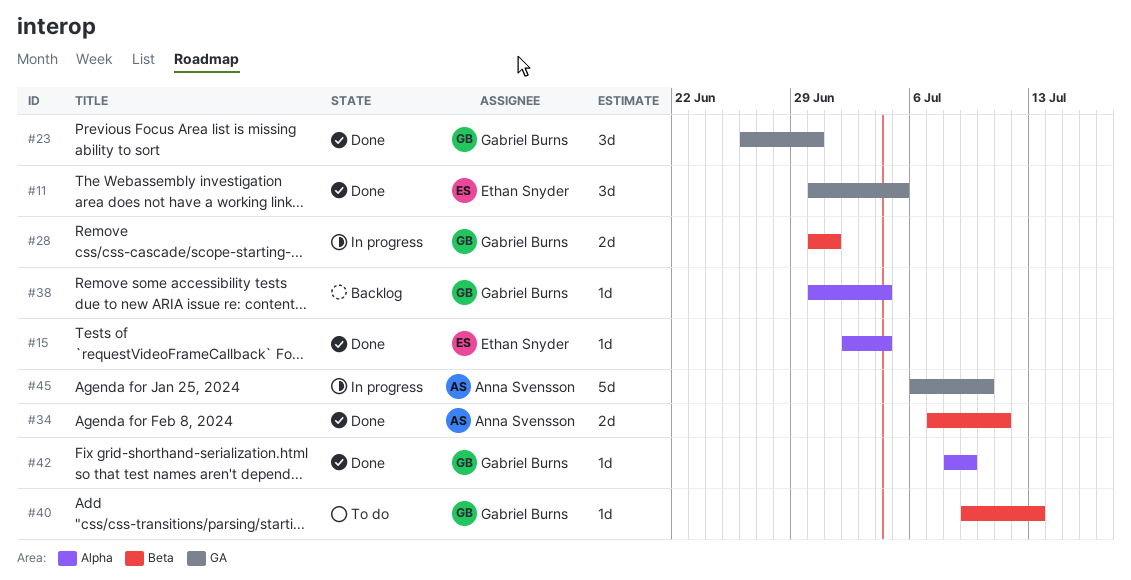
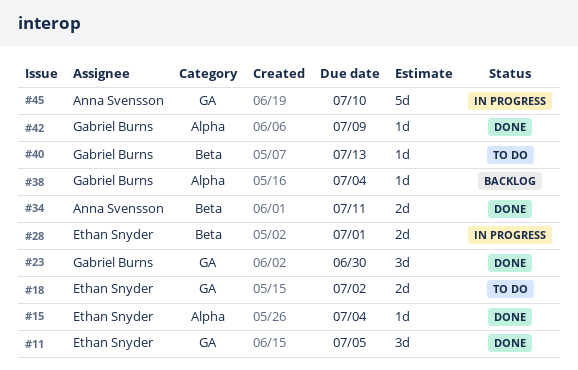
#18: none -> present
#28, owner: Gabriel Burns -> Ethan Snyder

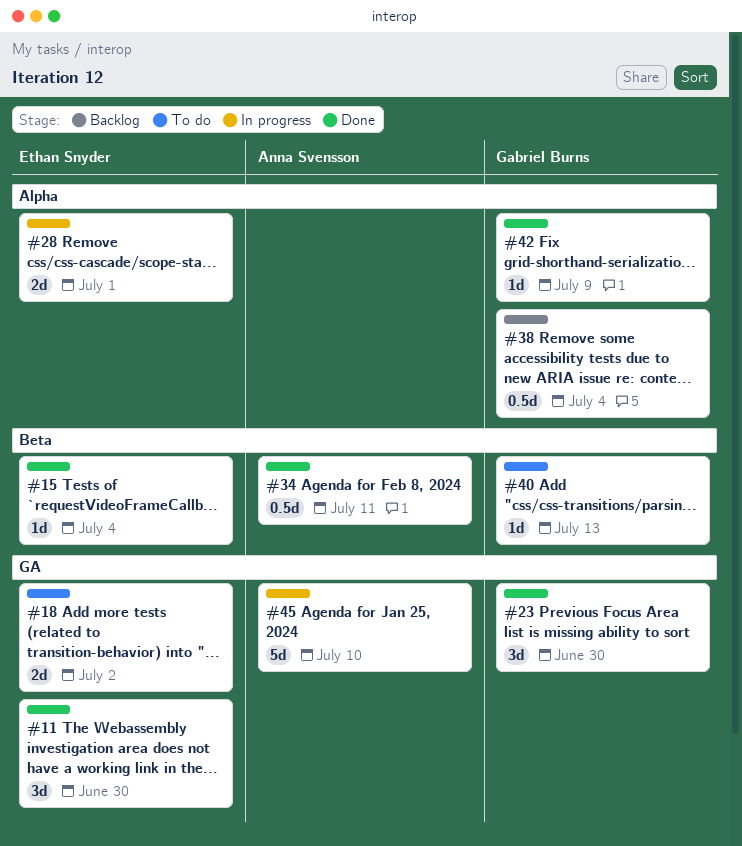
#11, due: Jul 5 -> Jun 30
#15, label: Alpha -> Beta
#28, label: Beta -> Alpha
#34, estimate: 2d -> 0.5d
#38, estimate: 1d -> 0.5d

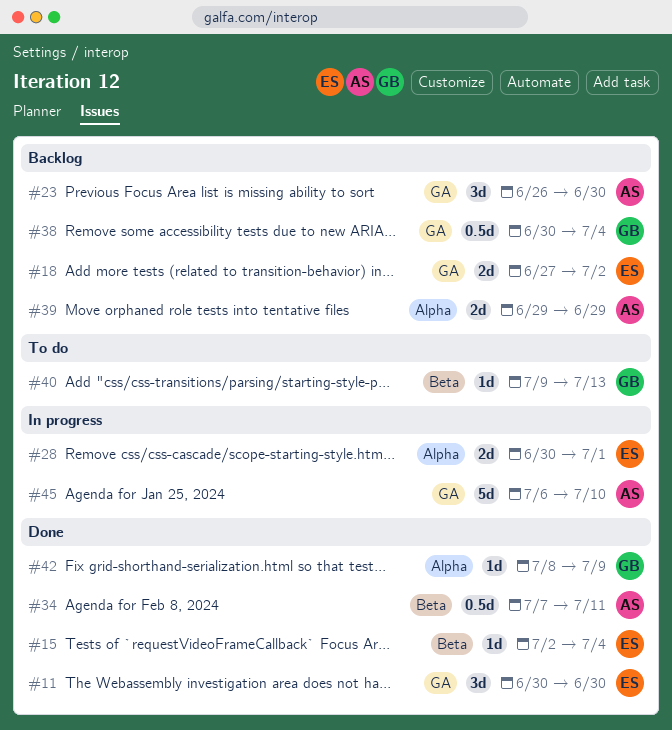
#18, status: To do -> Backlog
#23, status: Done -> Backlog
#23, owner: Gabriel Burns -> Anna Svensson
#38, label: Alpha -> GA
#39: none -> present

